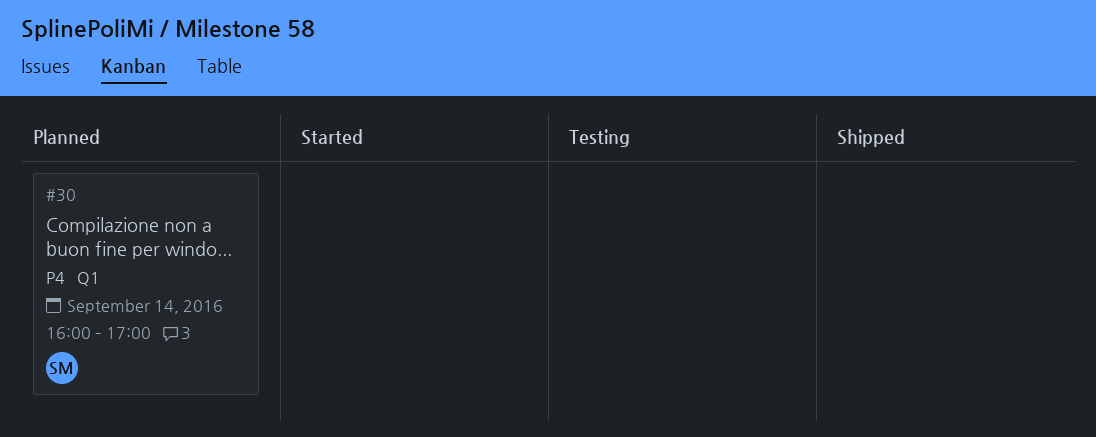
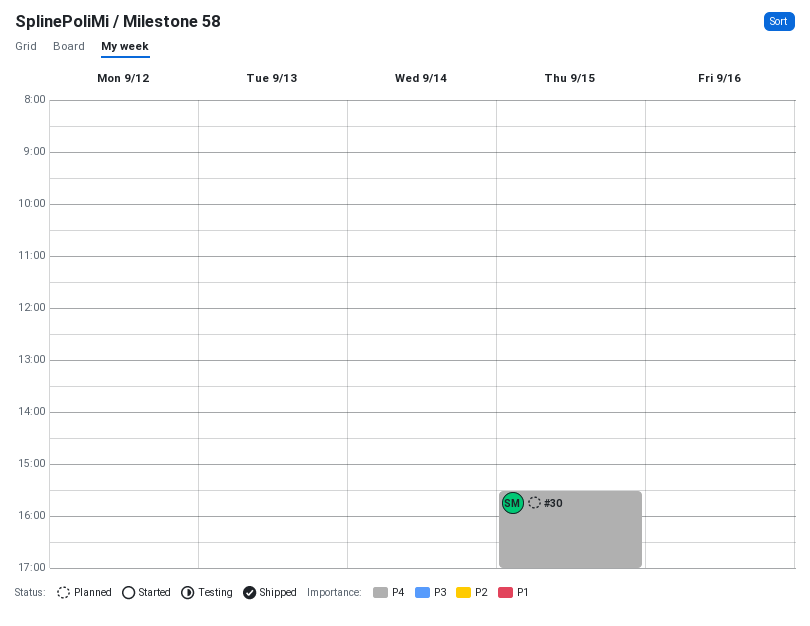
#30, day: Sep 14 -> Sep 15
#30, begins: 16:00 -> 15:30

